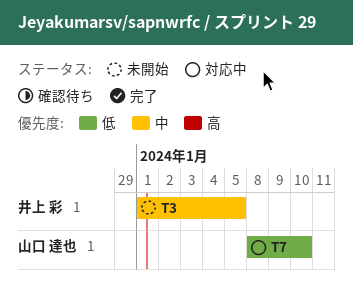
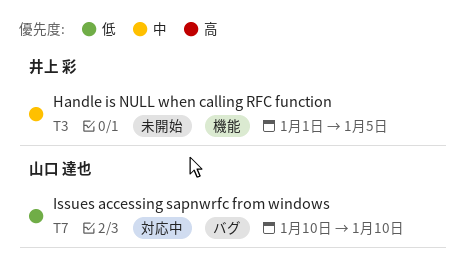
T7, start: Jan 8 -> Jan 10

